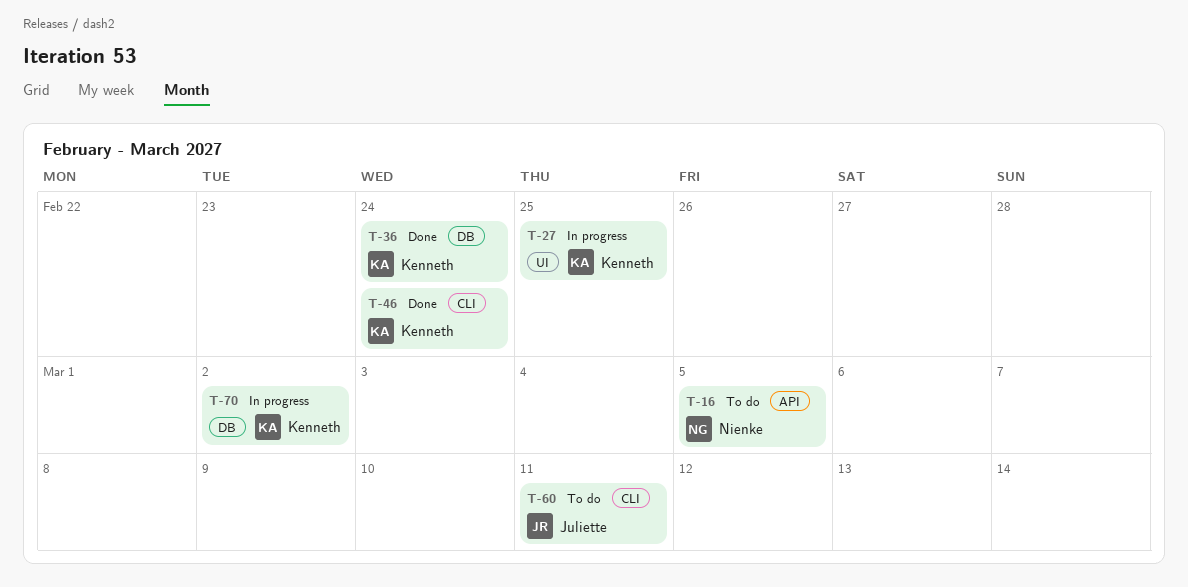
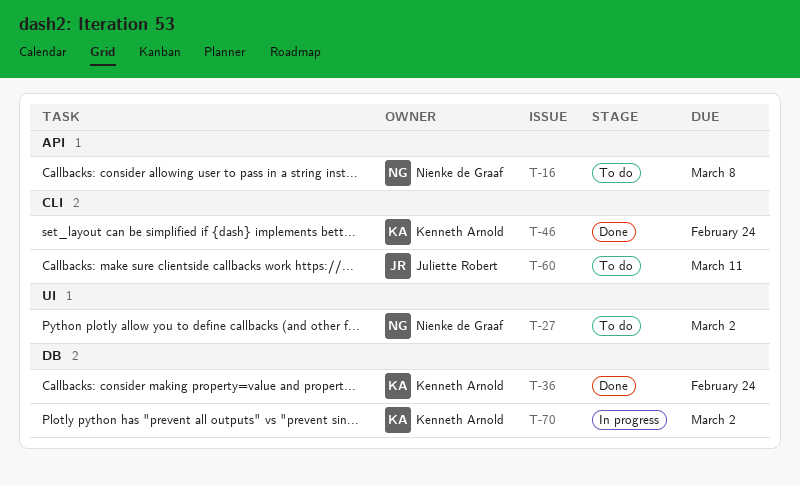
T-16, due: Mar 5 -> Mar 8
T-27, status: In progress -> To do
T-27, owner: Kenneth Arnold -> Nienke de Graaf
T-27, due: Feb 25 -> Mar 2

